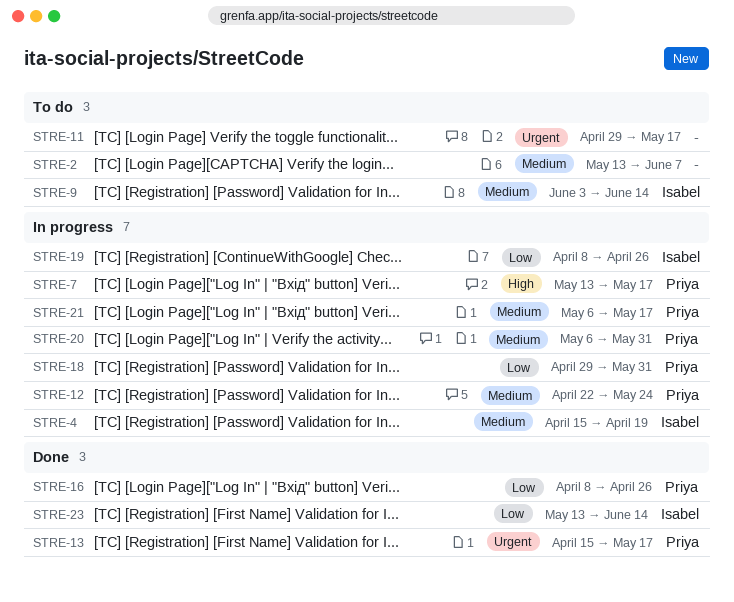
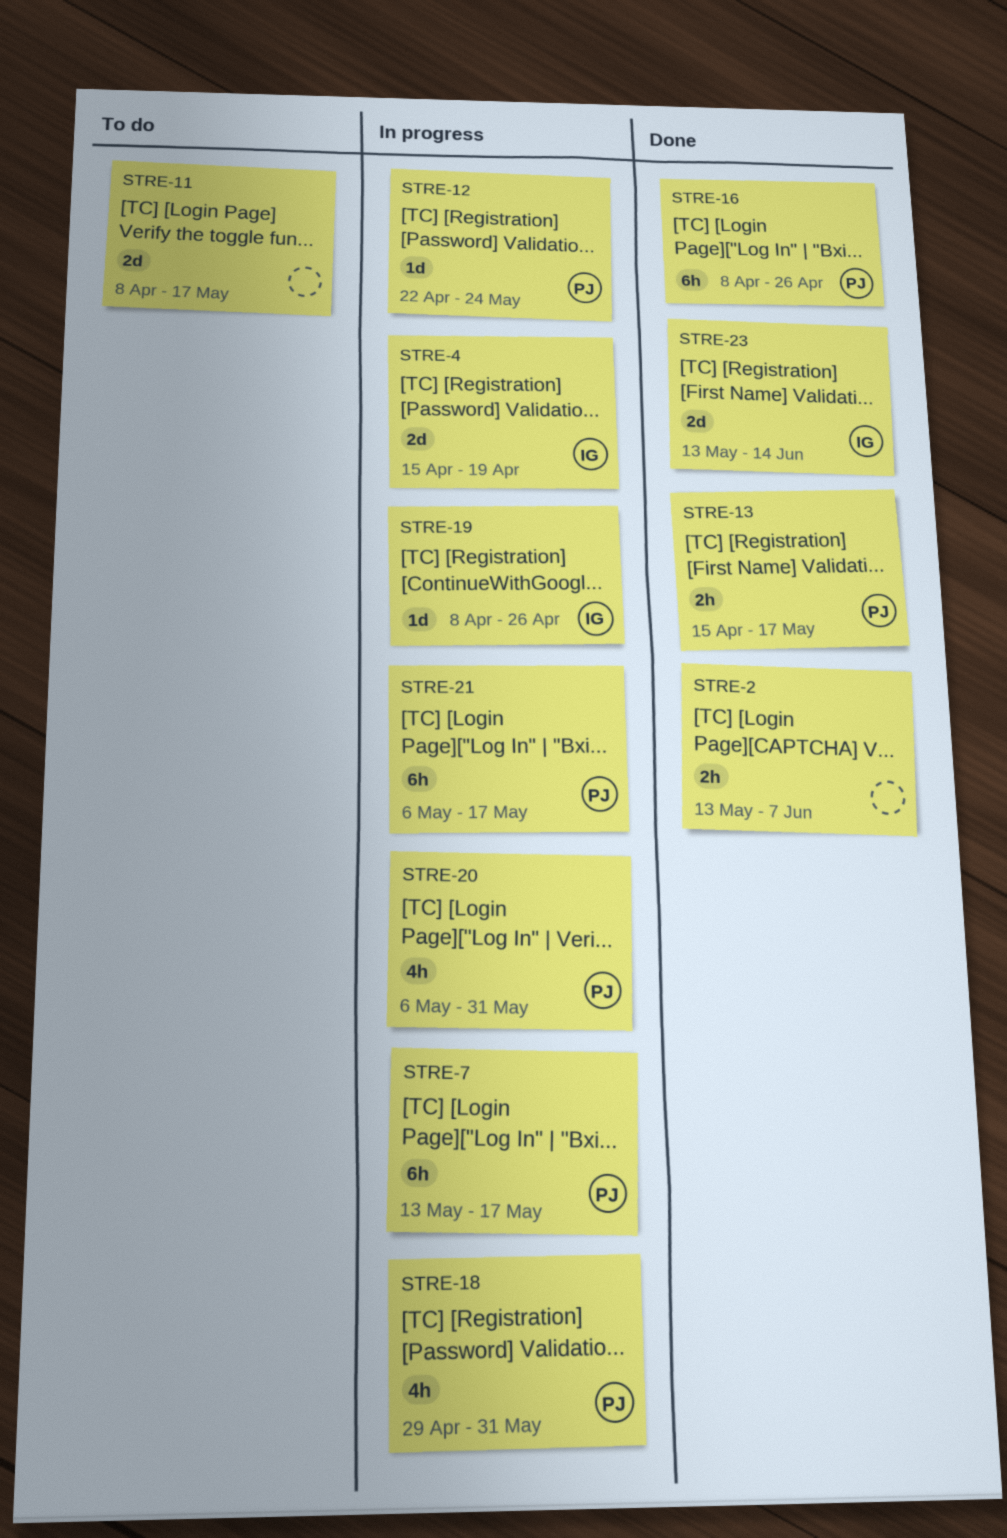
STRE-2, status: To do -> Done
STRE-9: present -> none
STRE-11, start: Apr 29 -> Apr 8

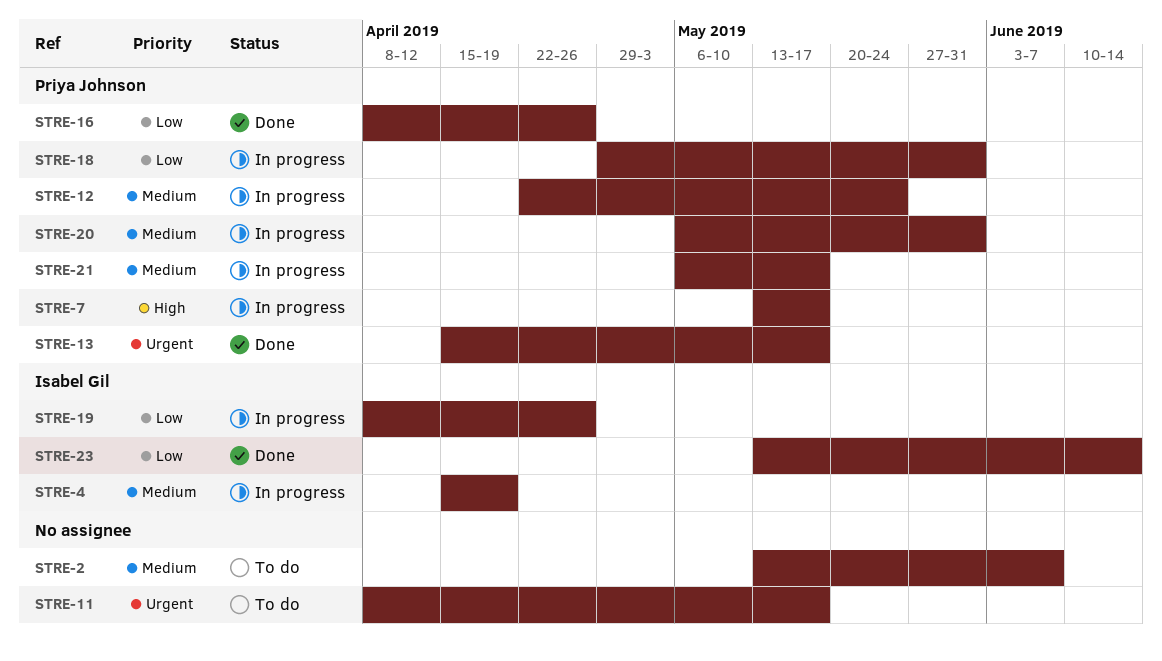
STRE-2, status: Done -> To do

